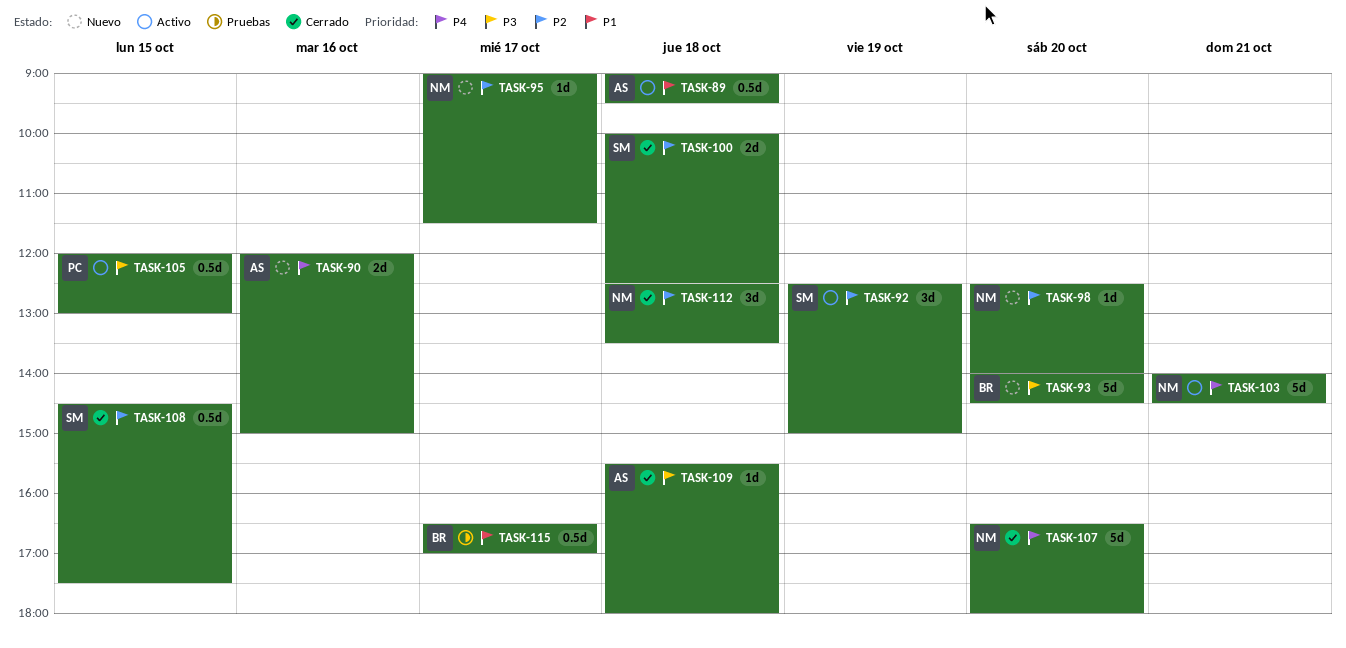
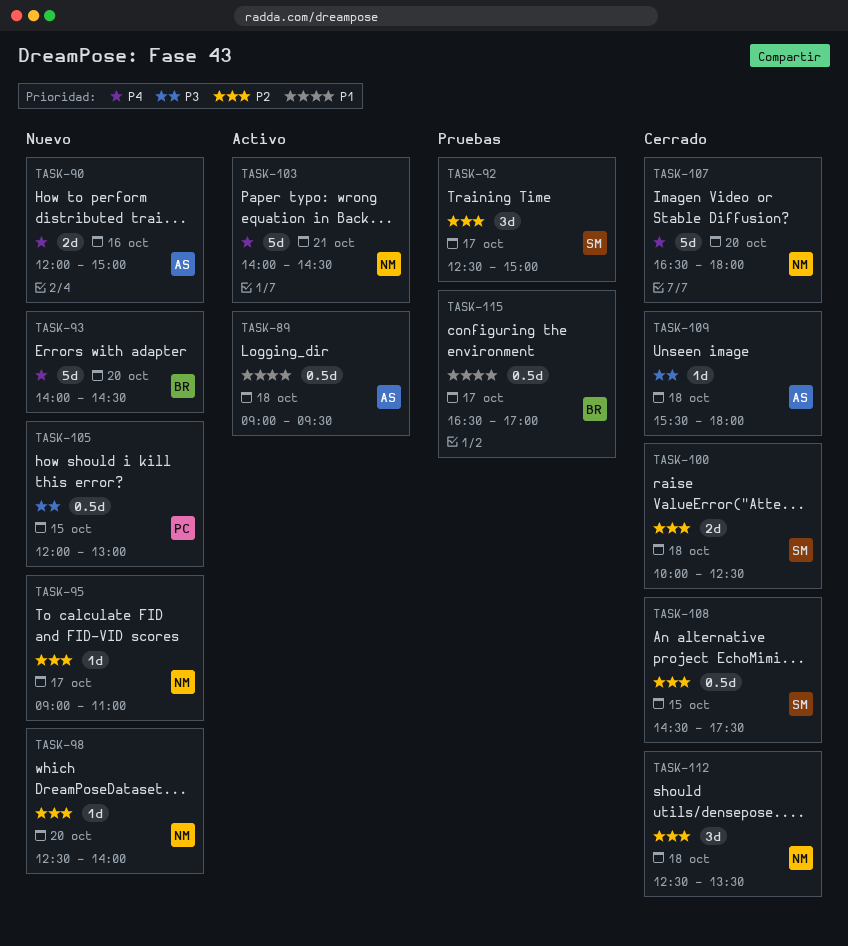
TASK-92, status: Activo -> Pruebas
TASK-92, day: Oct 19 -> Oct 17
TASK-93, priority: P3 -> P4
TASK-95, ends: 11:30 -> 11:00
TASK-105, status: Activo -> Nuevo

